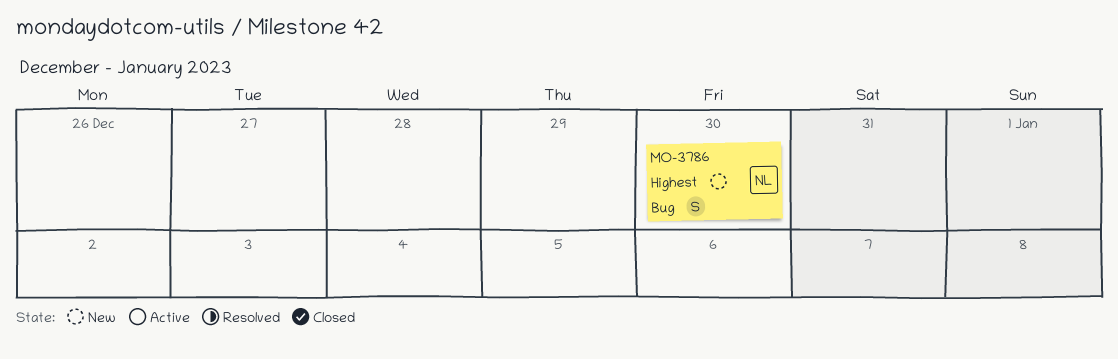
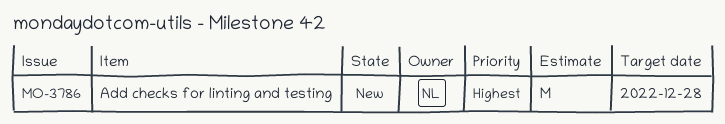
MO-3786, estimate: S -> M
MO-3786, due: Dec 30 -> Dec 28

